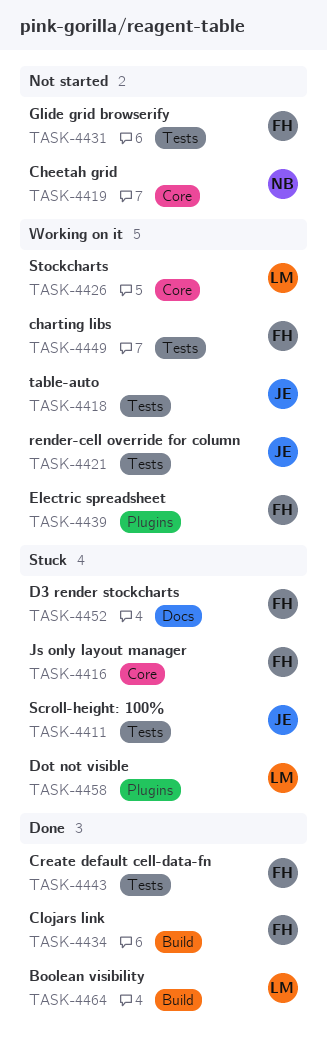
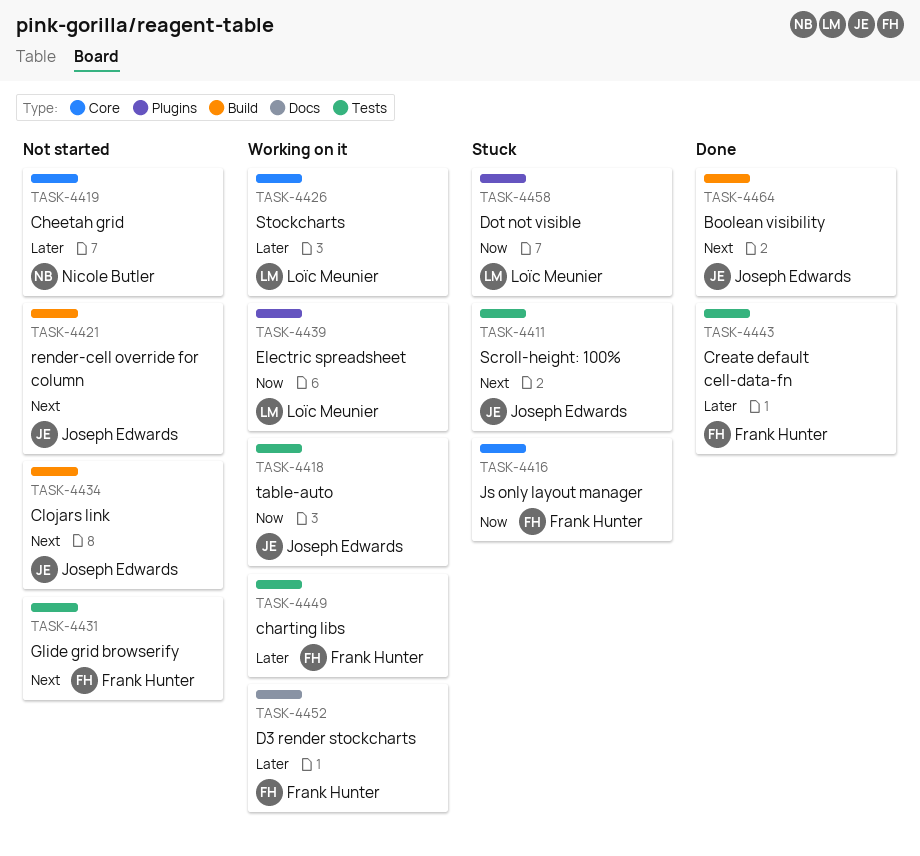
TASK-4421, status: Working on it -> Not started
TASK-4421, label: Tests -> Build
TASK-4434, status: Done -> Not started
TASK-4434, owner: Frank Hunter -> Joseph Edwards
TASK-4439, owner: Frank Hunter -> Loïc Meunier
TASK-4452, status: Stuck -> Working on it
TASK-4464, owner: Loïc Meunier -> Joseph Edwards

